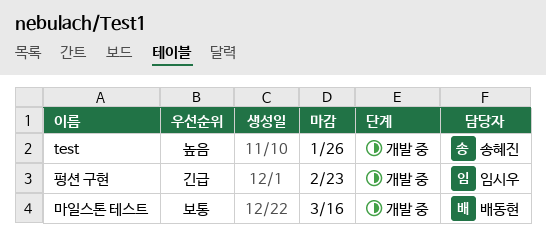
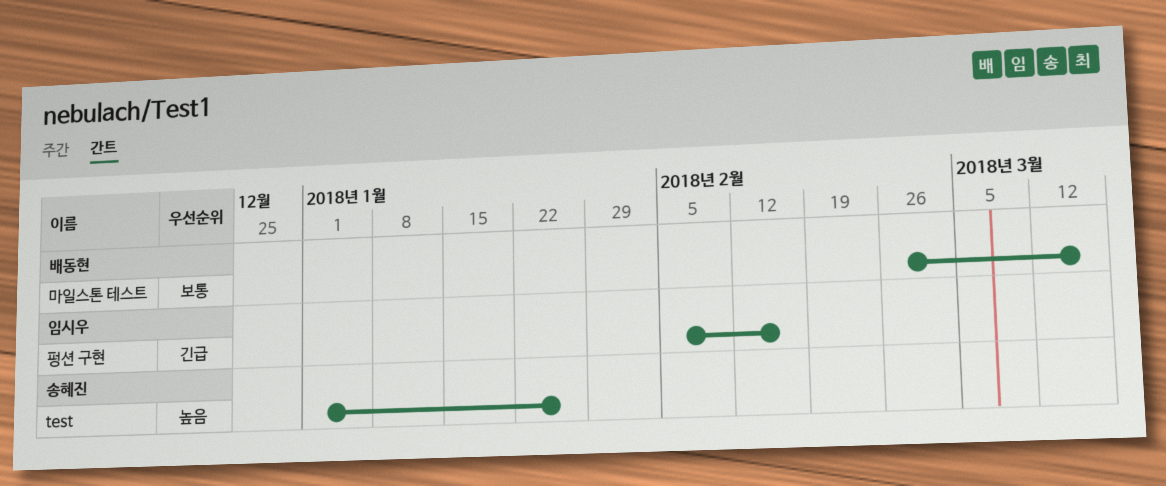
펑션 구현, due: Feb 23 -> Feb 16

